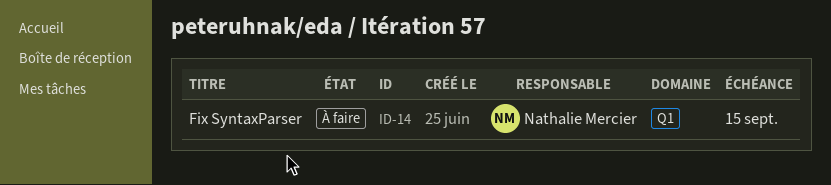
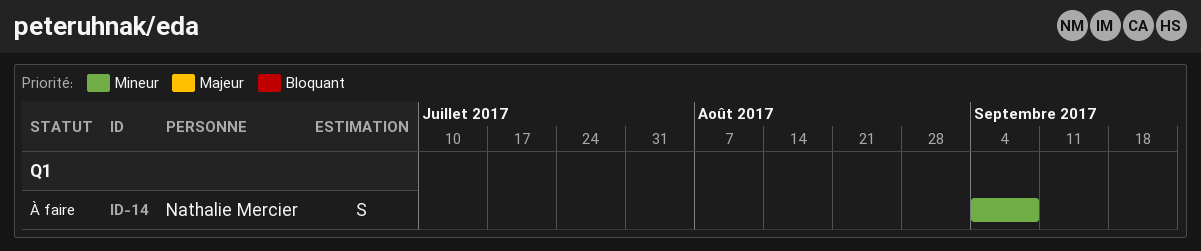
ID-14, due: Sep 15 -> Sep 8

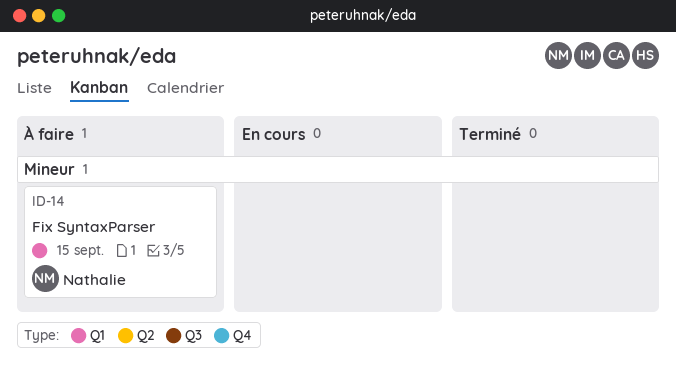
ID-14, due: Sep 8 -> Sep 15

